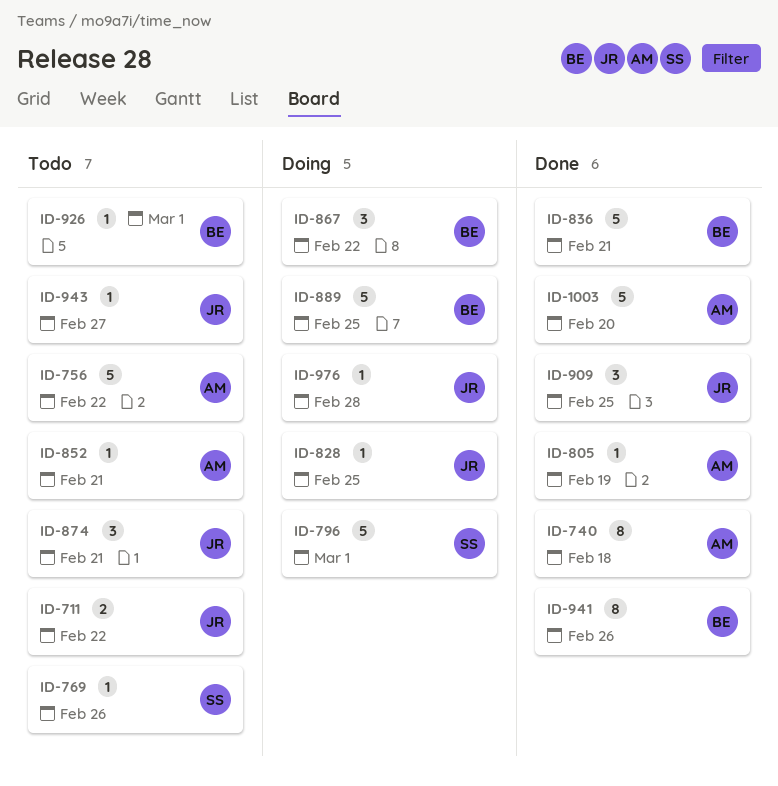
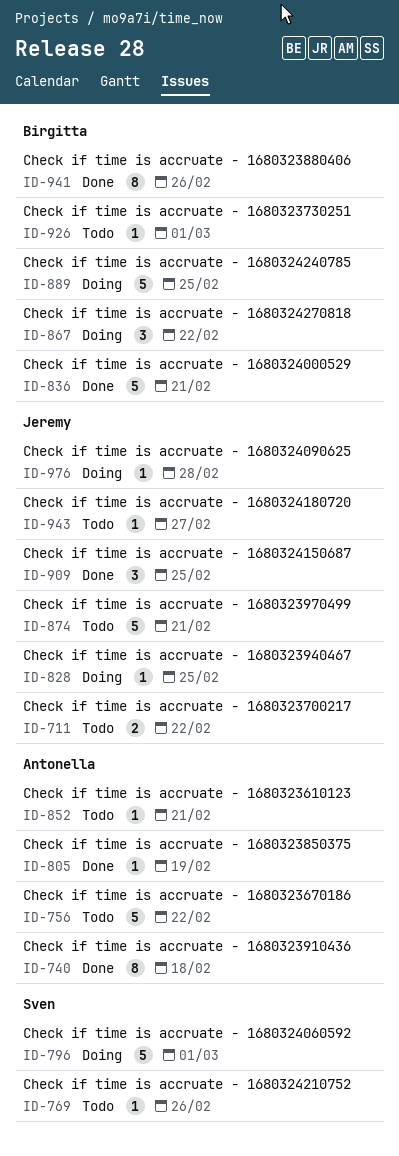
ID-874, estimate: 3 -> 5
ID-1003: present -> none

